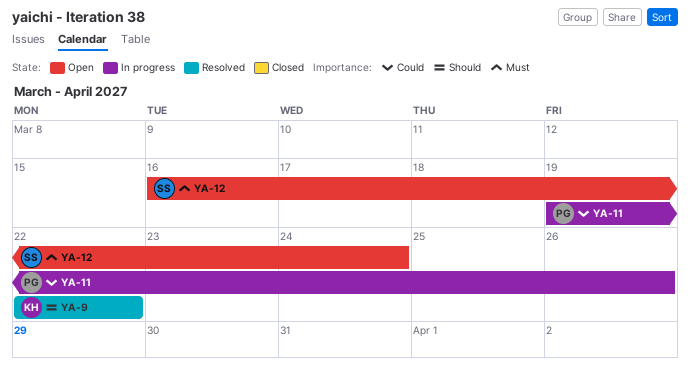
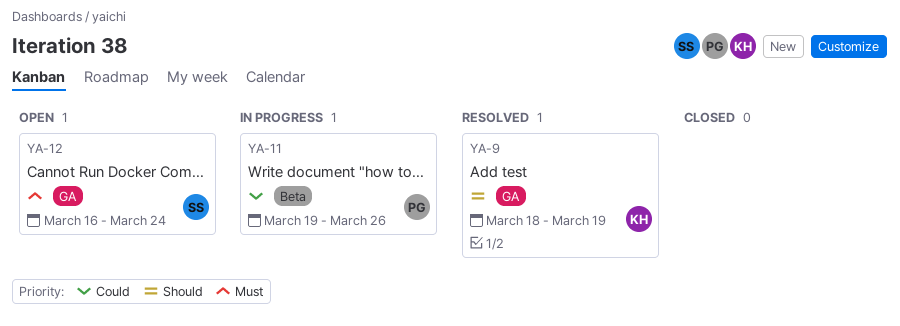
YA-9, start: Mar 22 -> Mar 18
YA-9, due: Mar 22 -> Mar 19

